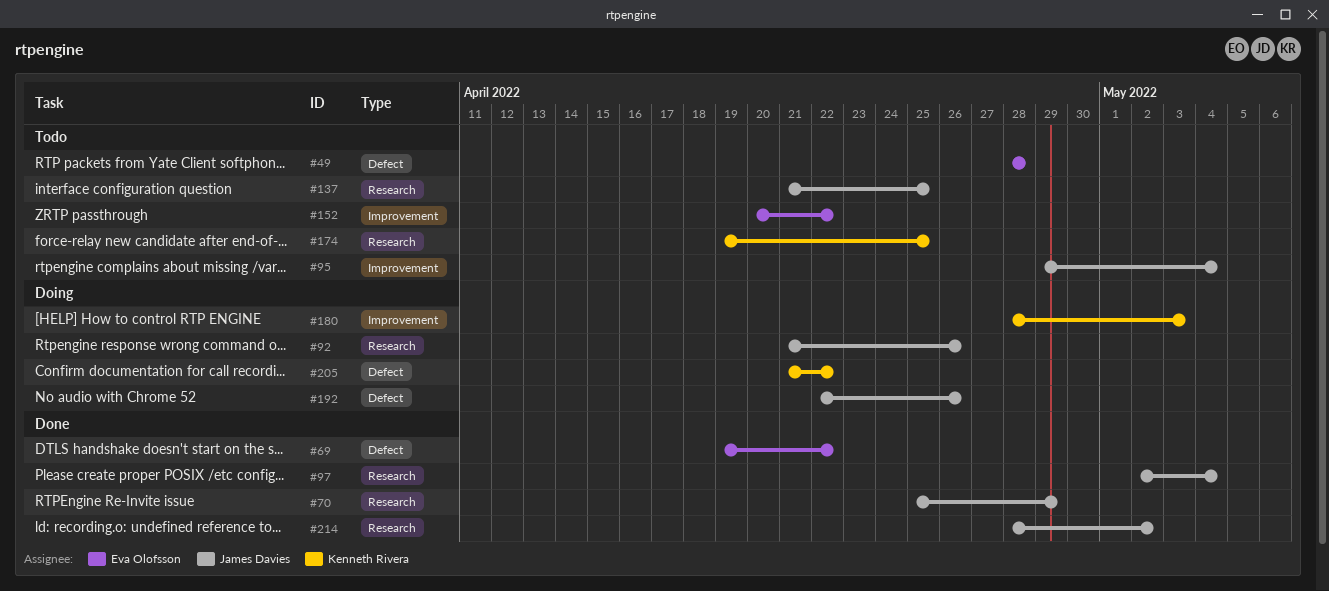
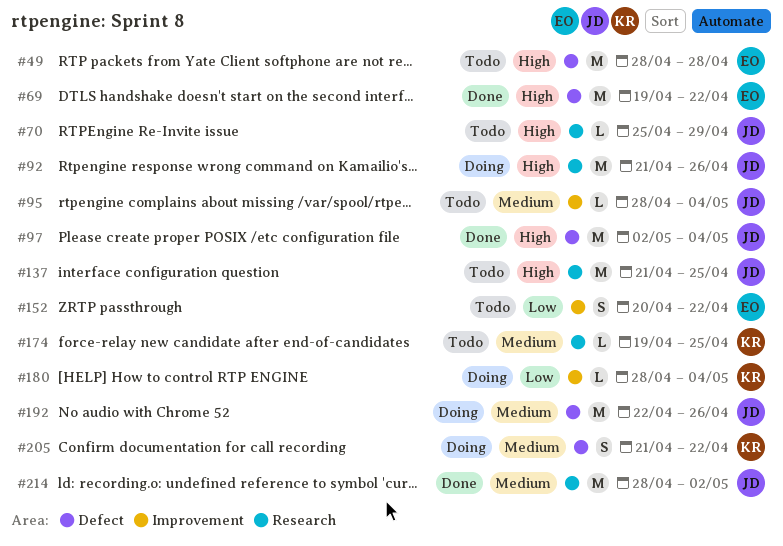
#70, status: Done -> Todo
#95, start: Apr 29 -> Apr 28
#97, label: Research -> Defect
#180, due: May 3 -> May 4

